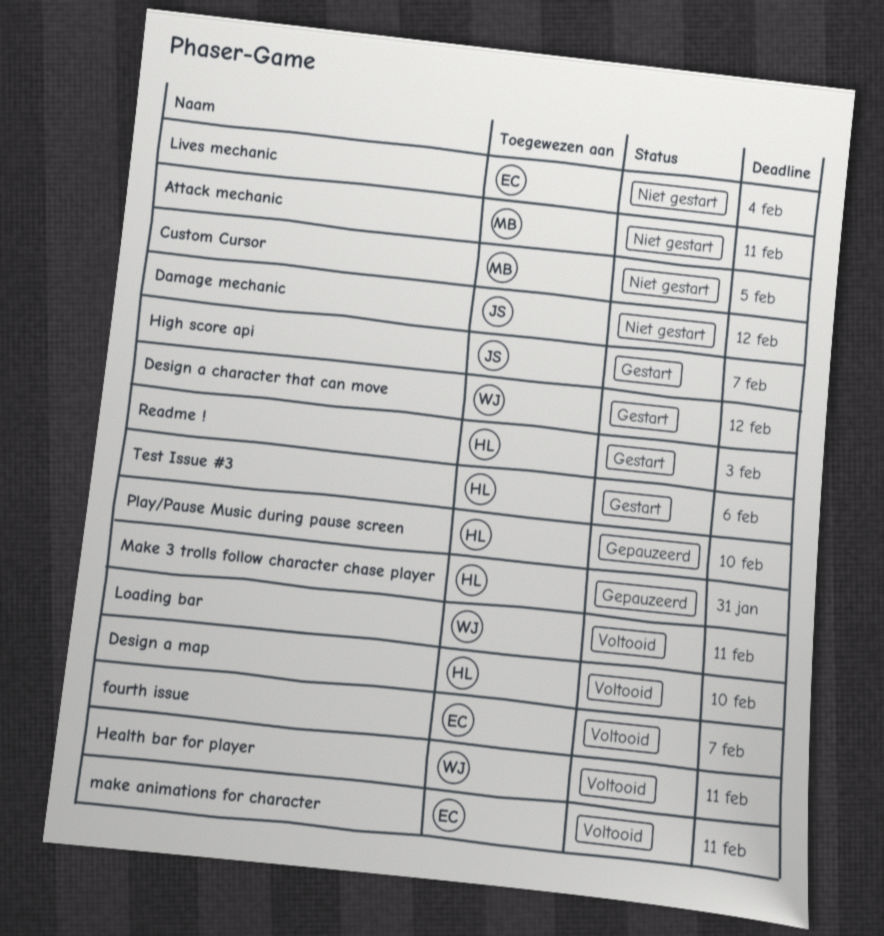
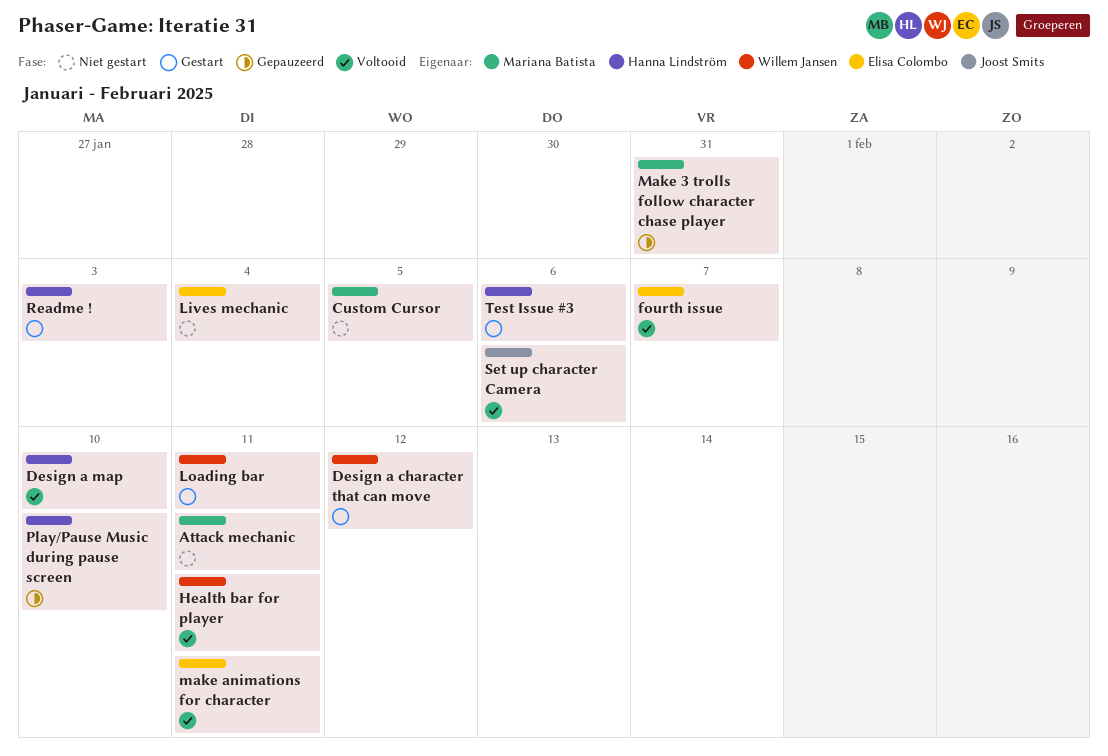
Damage mechanic: present -> none
High score api: present -> none
Loading bar, status: Voltooid -> Gestart
Make 3 trolls follow character chase player, owner: Hanna Lindström -> Mariana Batista
Set up character Camera: none -> present

